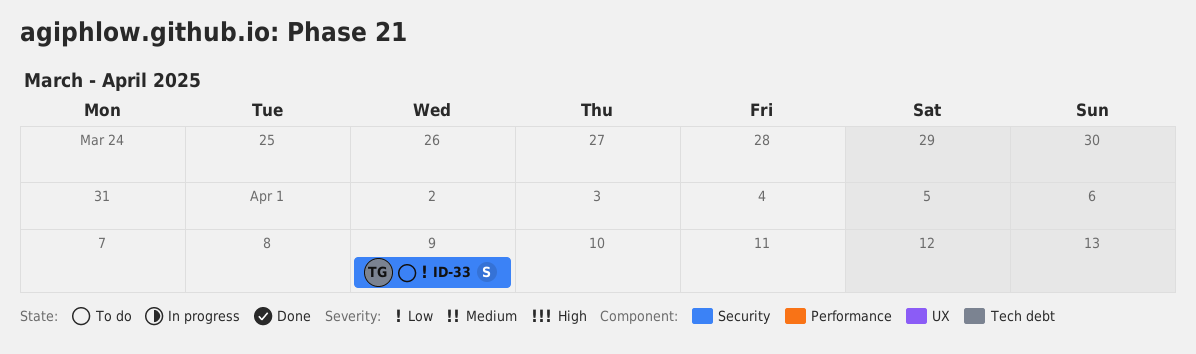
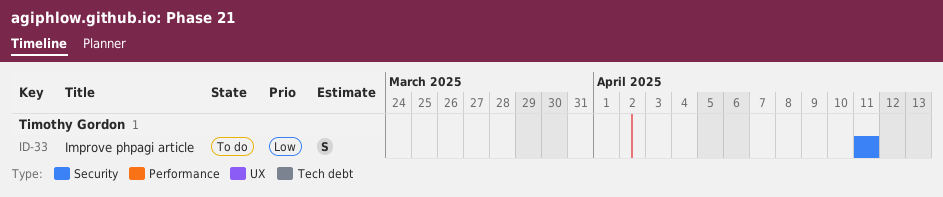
ID-33, start: Apr 9 -> Apr 11
ID-33, due: Apr 9 -> Apr 11

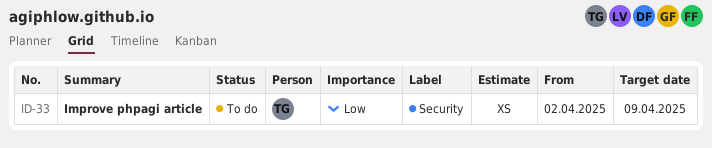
ID-33, estimate: S -> XS
ID-33, start: Apr 11 -> Apr 2
ID-33, due: Apr 11 -> Apr 9

